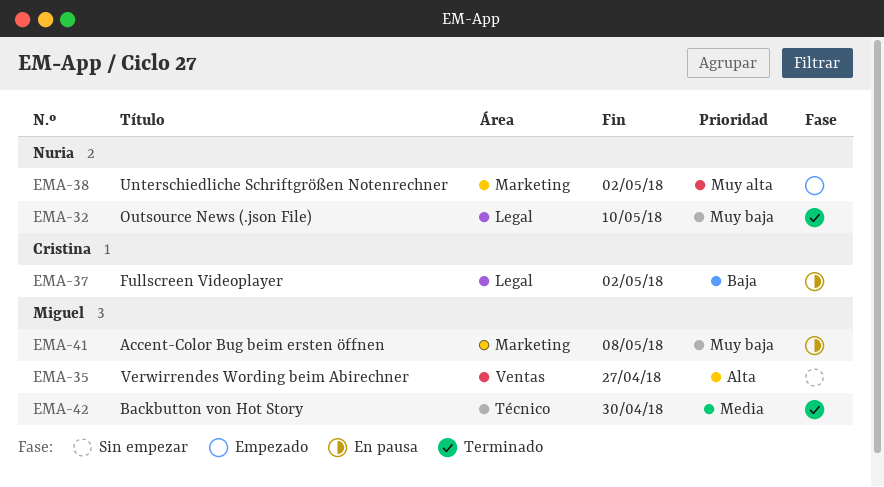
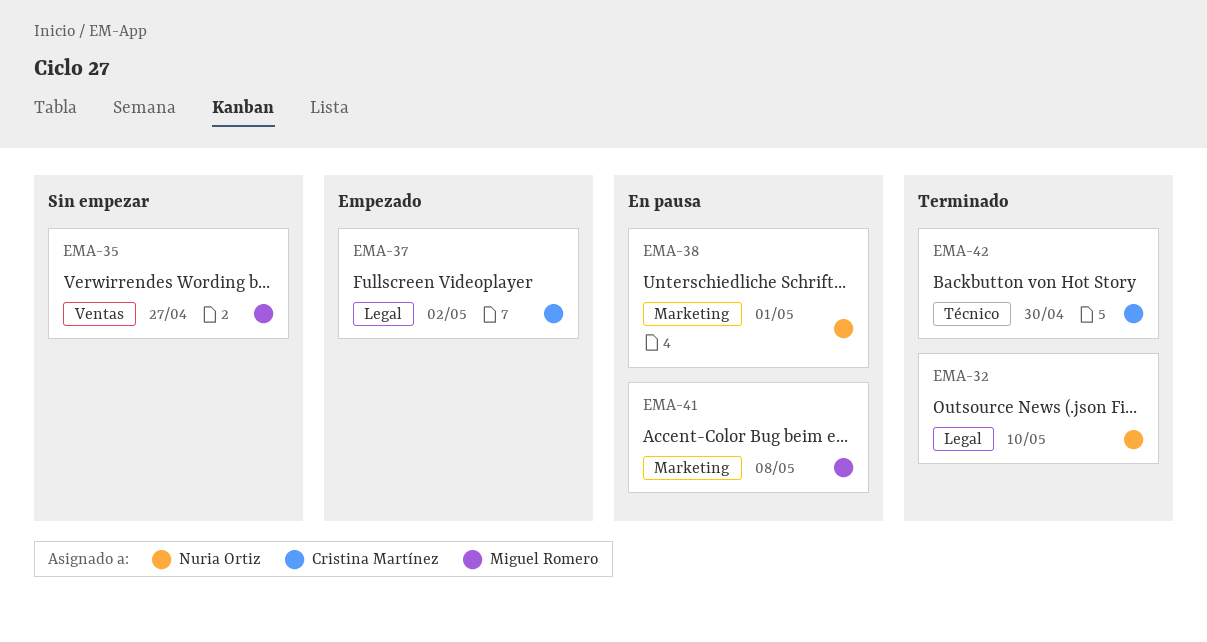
EMA-37, status: En pausa -> Empezado
EMA-38, status: Empezado -> En pausa
EMA-38, due: May 2 -> May 1
EMA-42, owner: Miguel Romero -> Cristina Martínez

